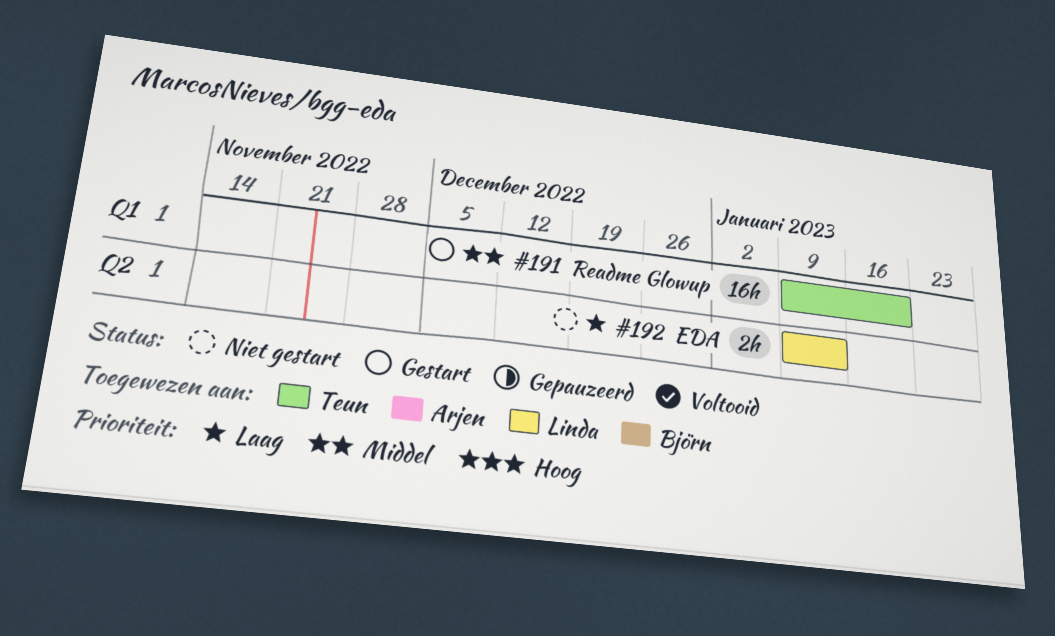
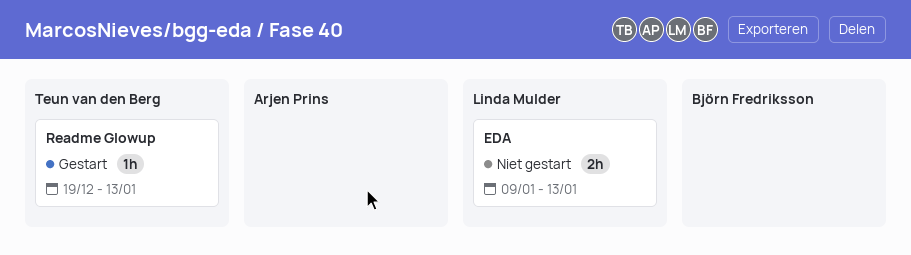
Readme Glowup, estimate: 16h -> 1h
Readme Glowup, start: Jan 9 -> Dec 19
Readme Glowup, due: Jan 20 -> Jan 13

